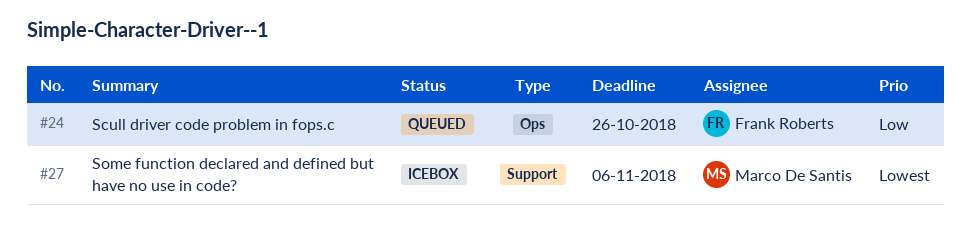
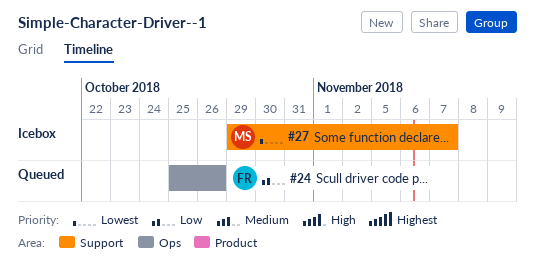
#27, due: Nov 6 -> Nov 7

